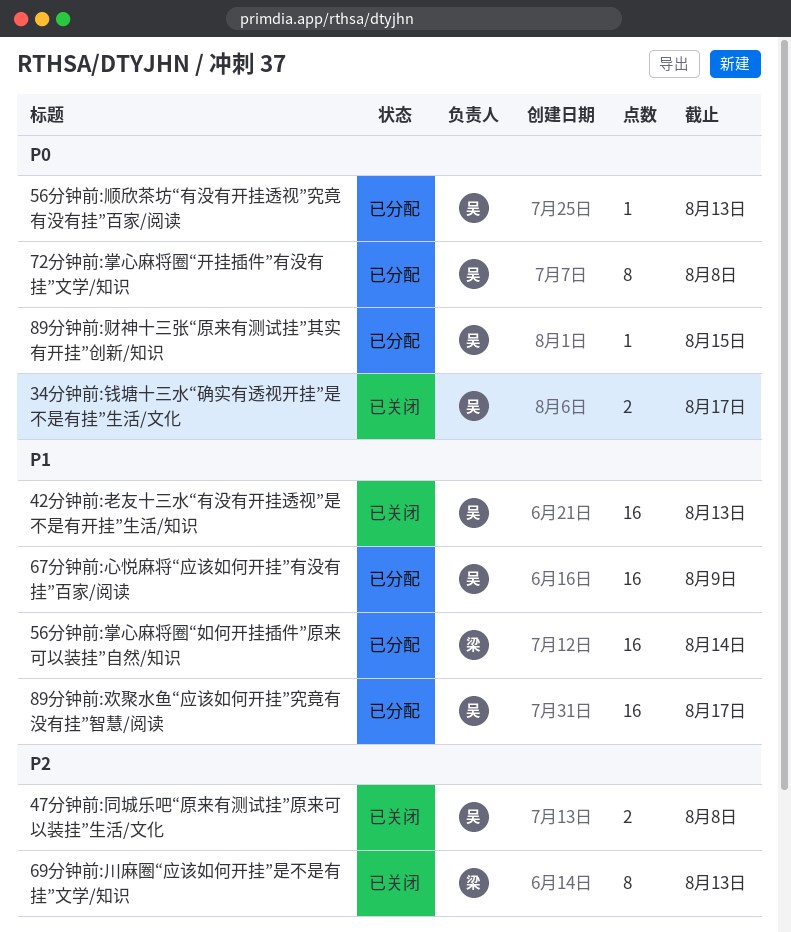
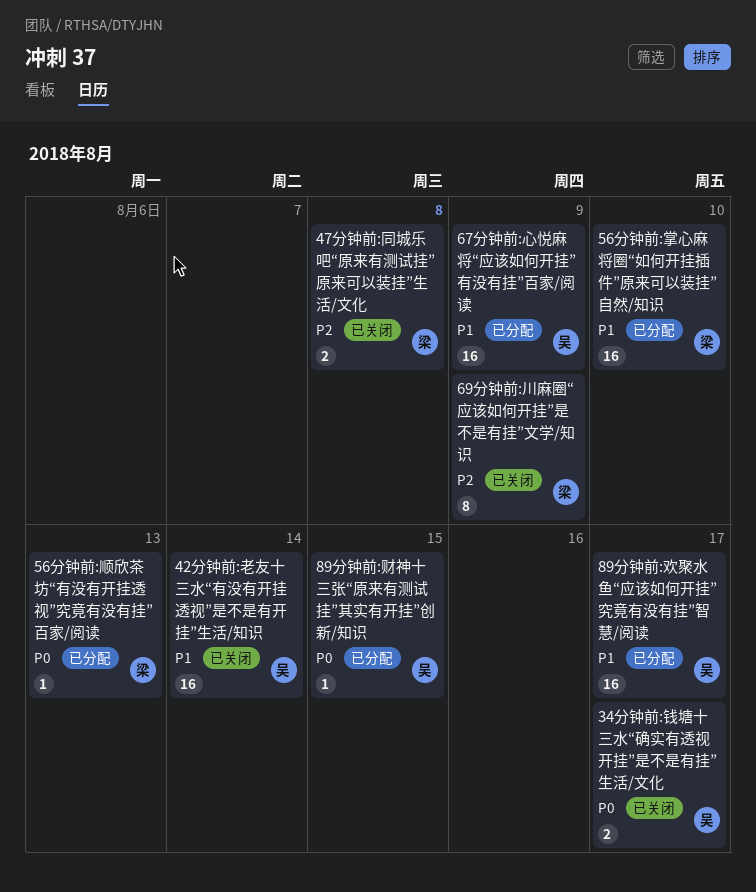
42分钟前:老友十三水“有没有开挂透视”是不是有开挂”生活/知识, due: Aug 13 -> Aug 14
47分钟前:同城乐吧“原来有测试挂”原来可以装挂”生活/文化, owner: 吴 -> 梁
56分钟前:掌心麻将圈“如何开挂插件”原来可以装挂”自然/知识, due: Aug 14 -> Aug 10
56分钟前:顺欣茶坊“有没有开挂透视”究竟有没有挂”百家/阅读, owner: 吴 -> 梁
69分钟前:川麻圈“应该如何开挂”是不是有挂”文学/知识, due: Aug 13 -> Aug 9
72分钟前:掌心麻将圈“开挂插件”有没有挂”文学/知识: present -> none

